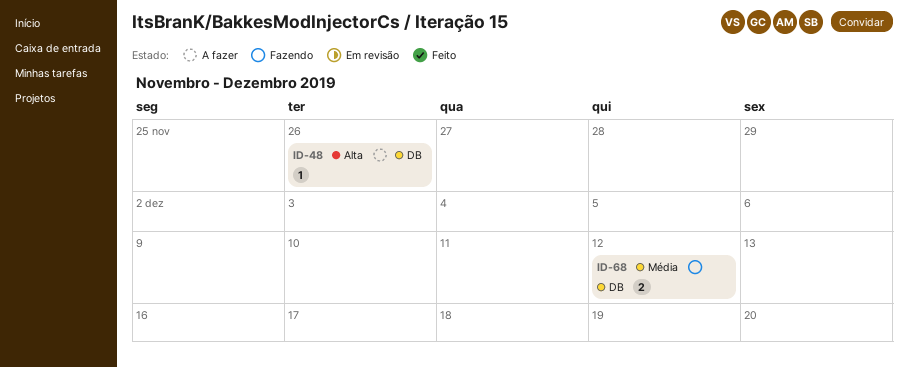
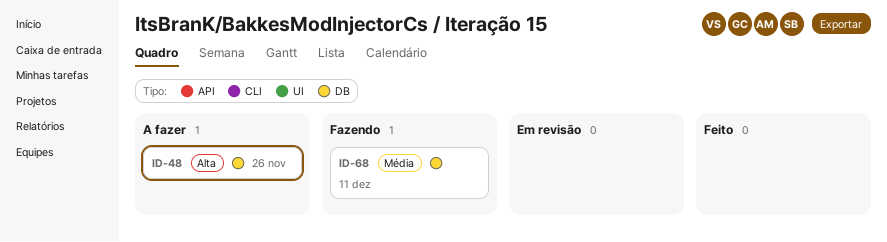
ID-68, due: Dec 12 -> Dec 11

